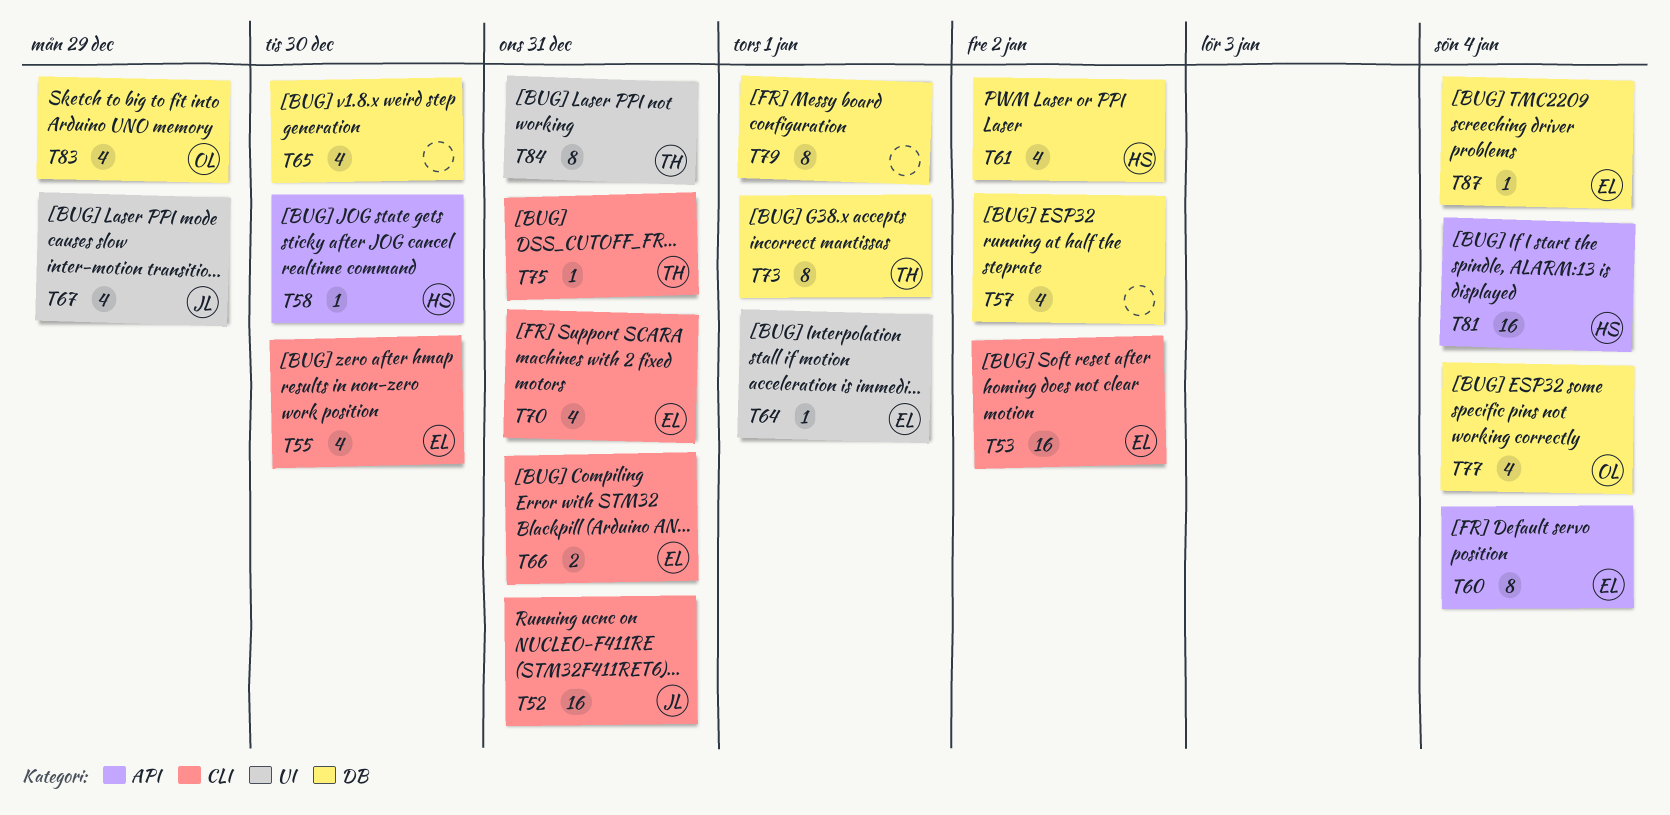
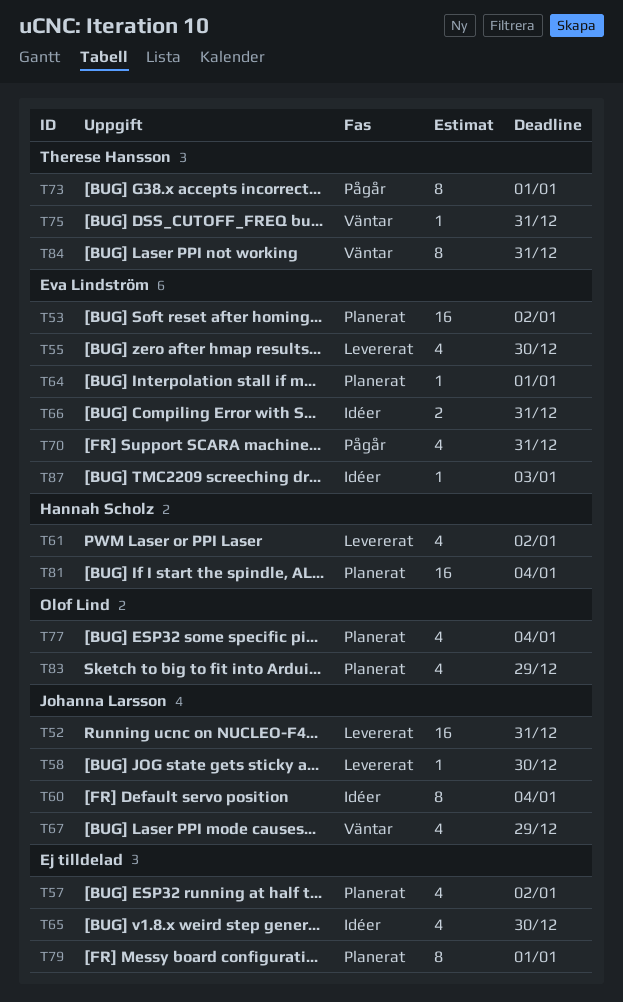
T58, owner: Hannah Scholz -> Johanna Larsson
T60, owner: Eva Lindström -> Johanna Larsson
T87, due: Jan 4 -> Jan 3

